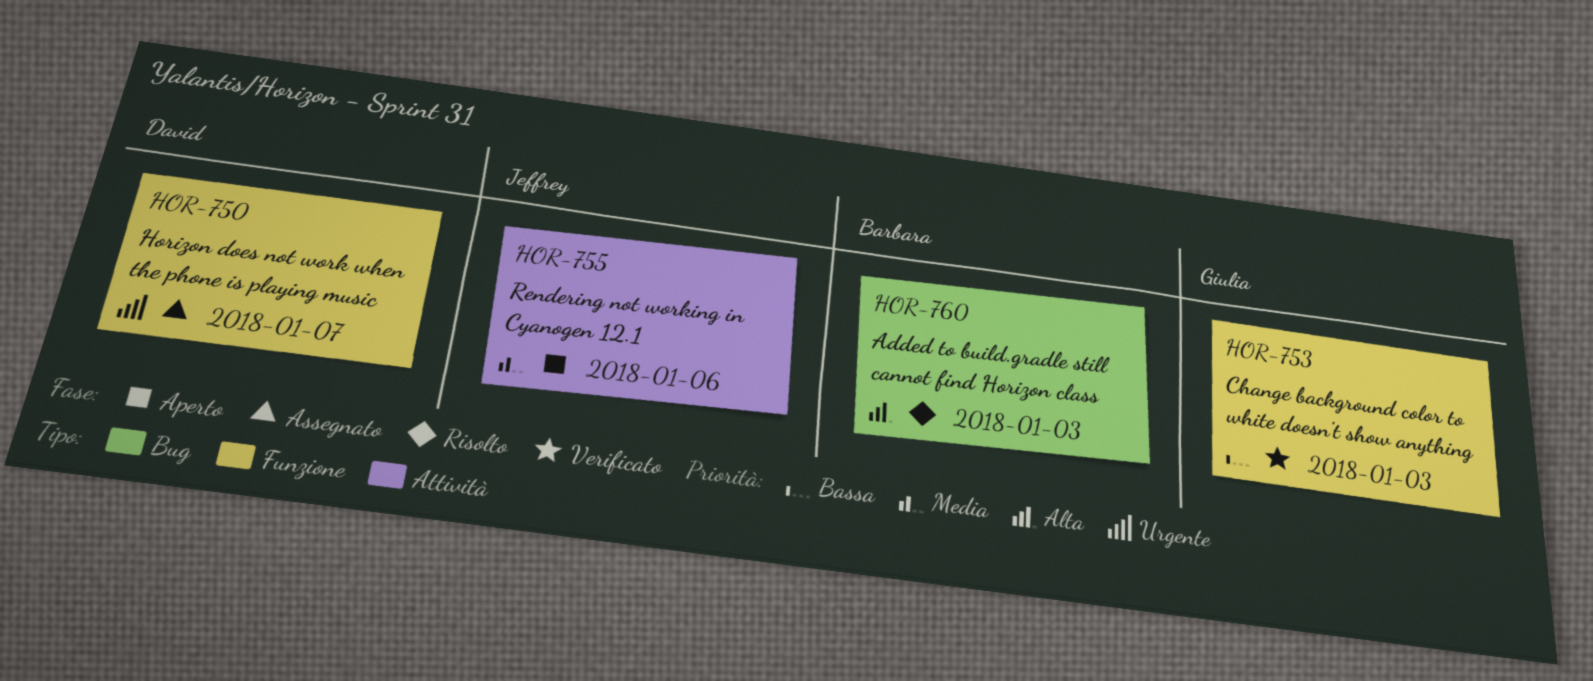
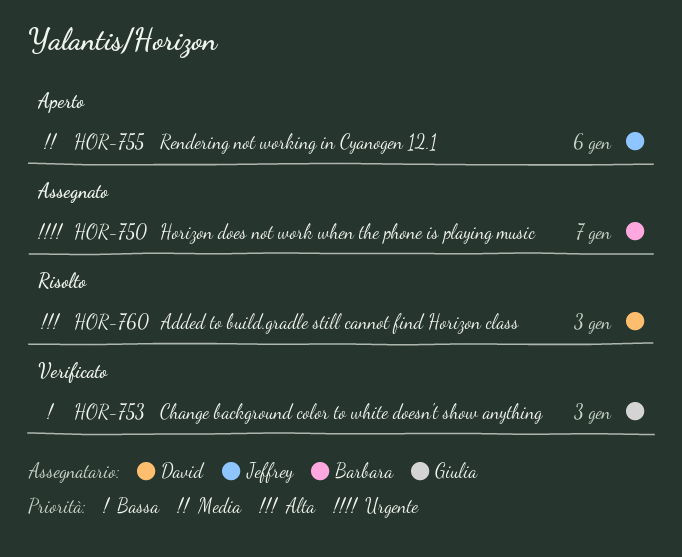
HOR-750, owner: David -> Barbara
HOR-760, owner: Barbara -> David

